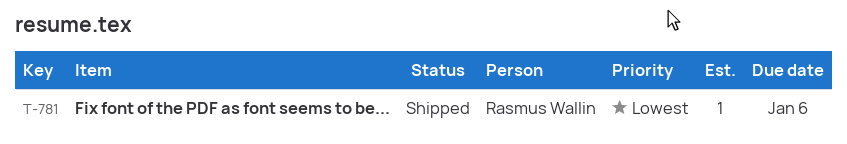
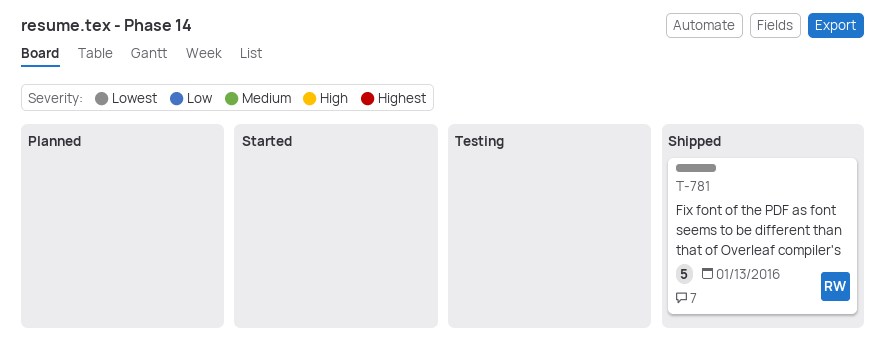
T-781, estimate: 1 -> 5
T-781, due: Jan 6 -> Jan 13

